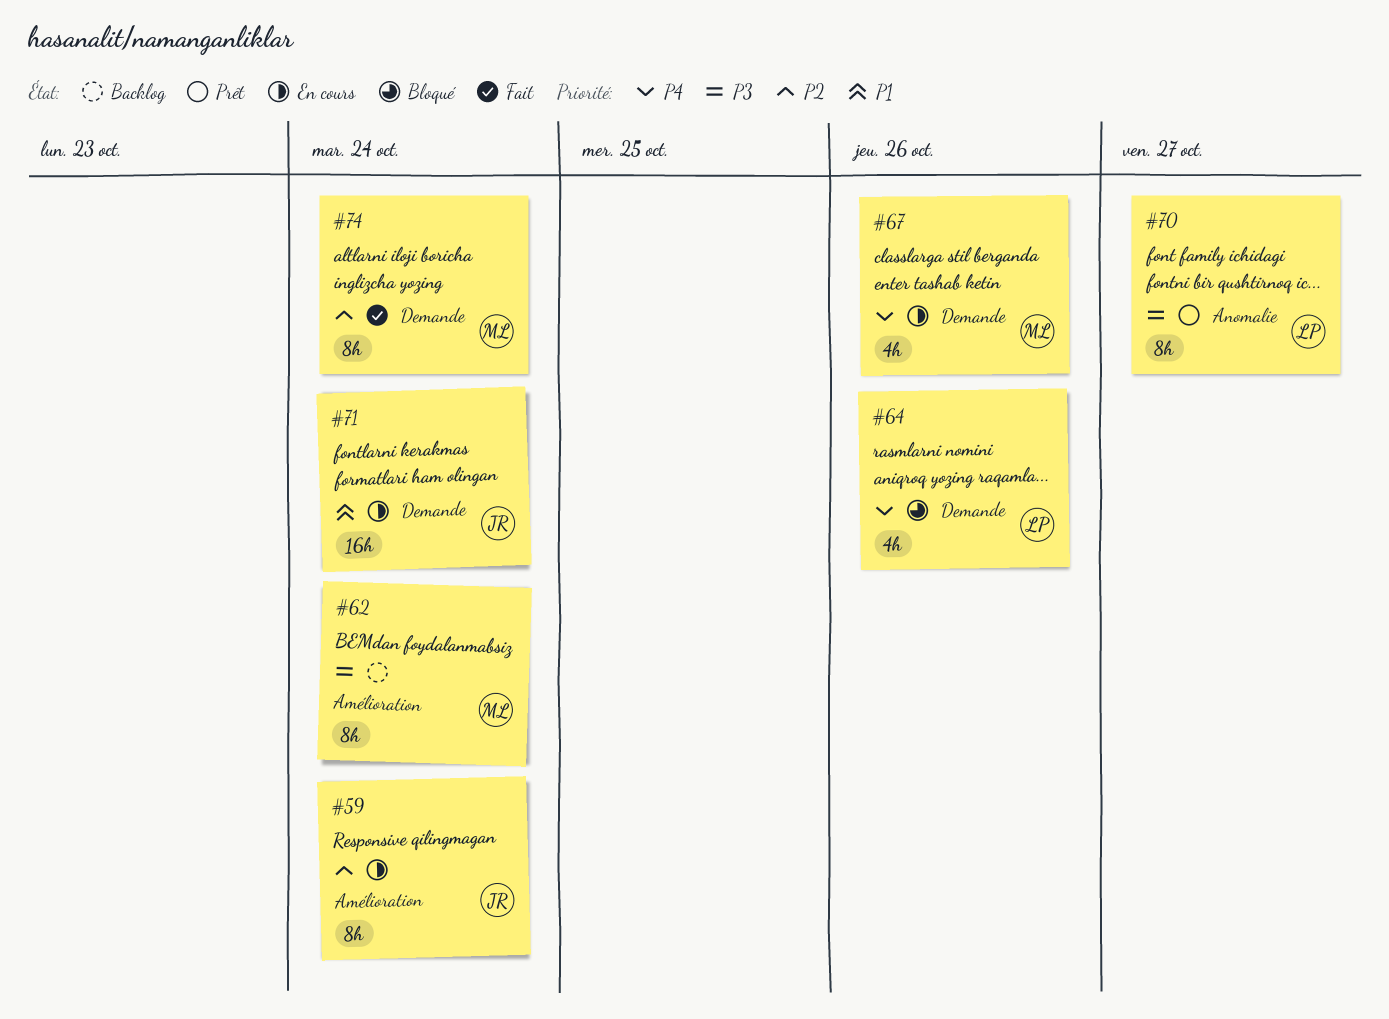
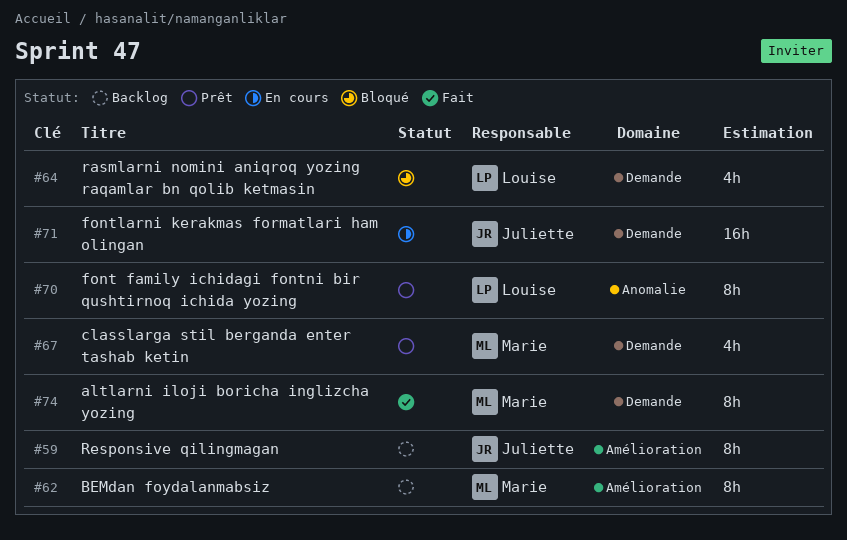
#59, status: En cours -> Backlog
#67, status: En cours -> Prêt

